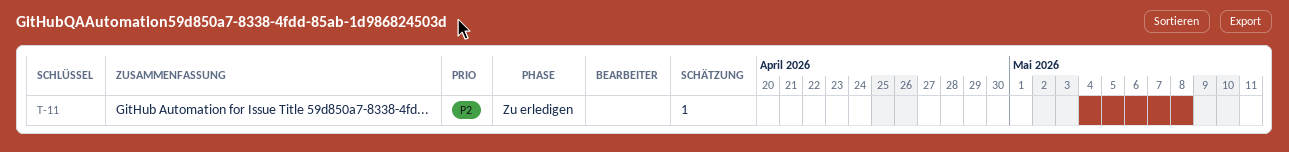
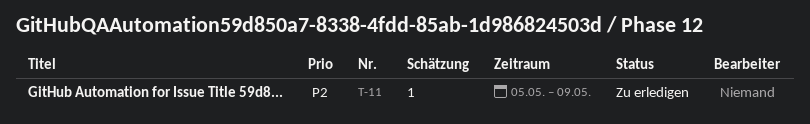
T-11, start: May 4 -> May 5
T-11, due: May 8 -> May 9

